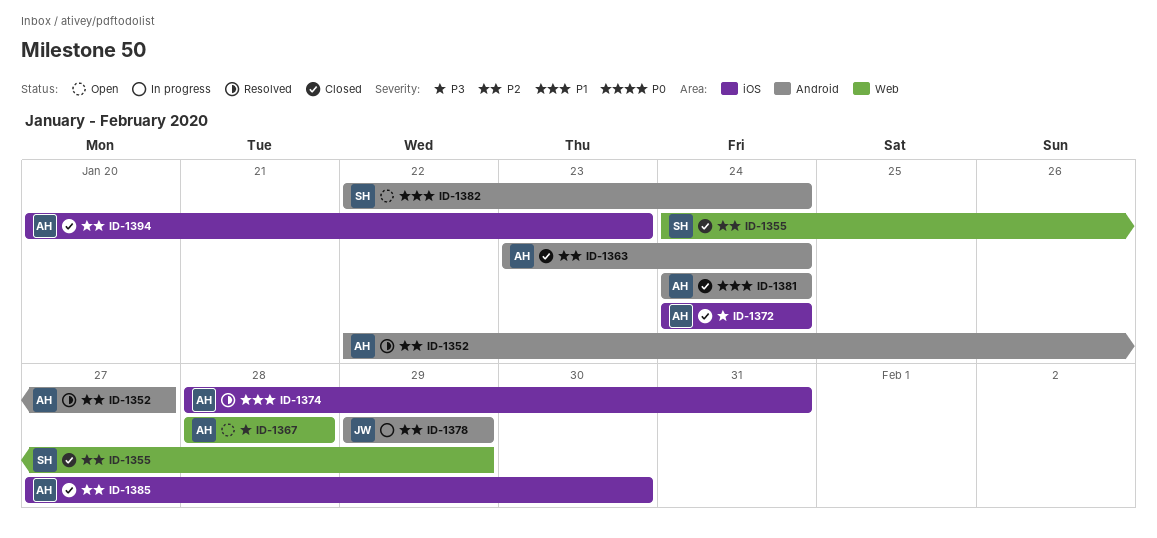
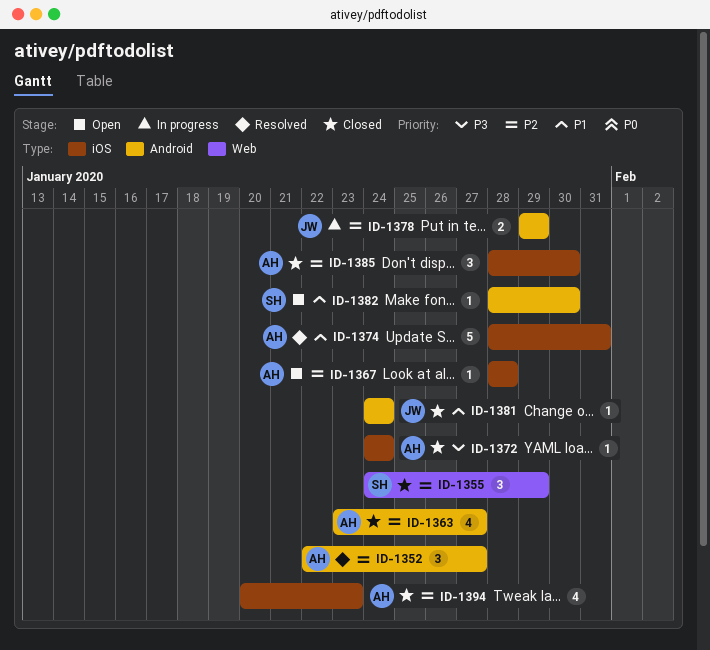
ID-1363, due: Jan 24 -> Jan 27
ID-1367, priority: P3 -> P2
ID-1367, label: Web -> iOS
ID-1381, owner: AH -> JW
ID-1382, start: Jan 22 -> Jan 28
ID-1382, due: Jan 24 -> Jan 30
ID-1385, start: Jan 27 -> Jan 28

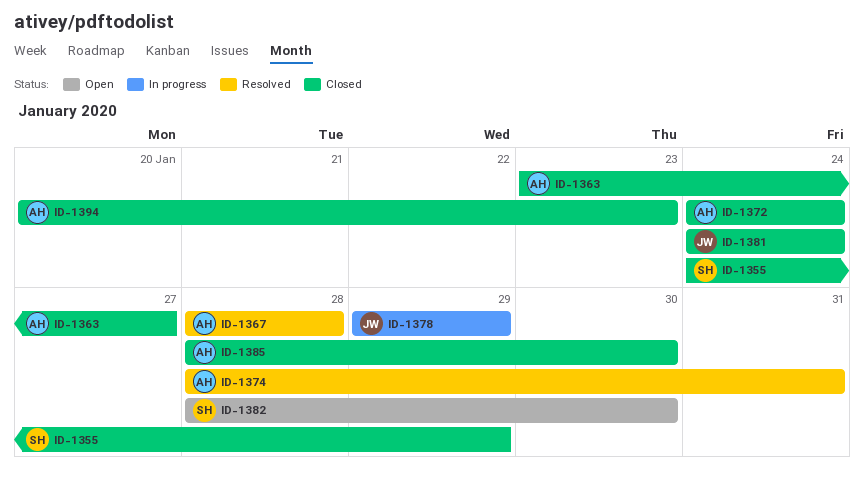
ID-1352: present -> none
ID-1367, status: Open -> Resolved

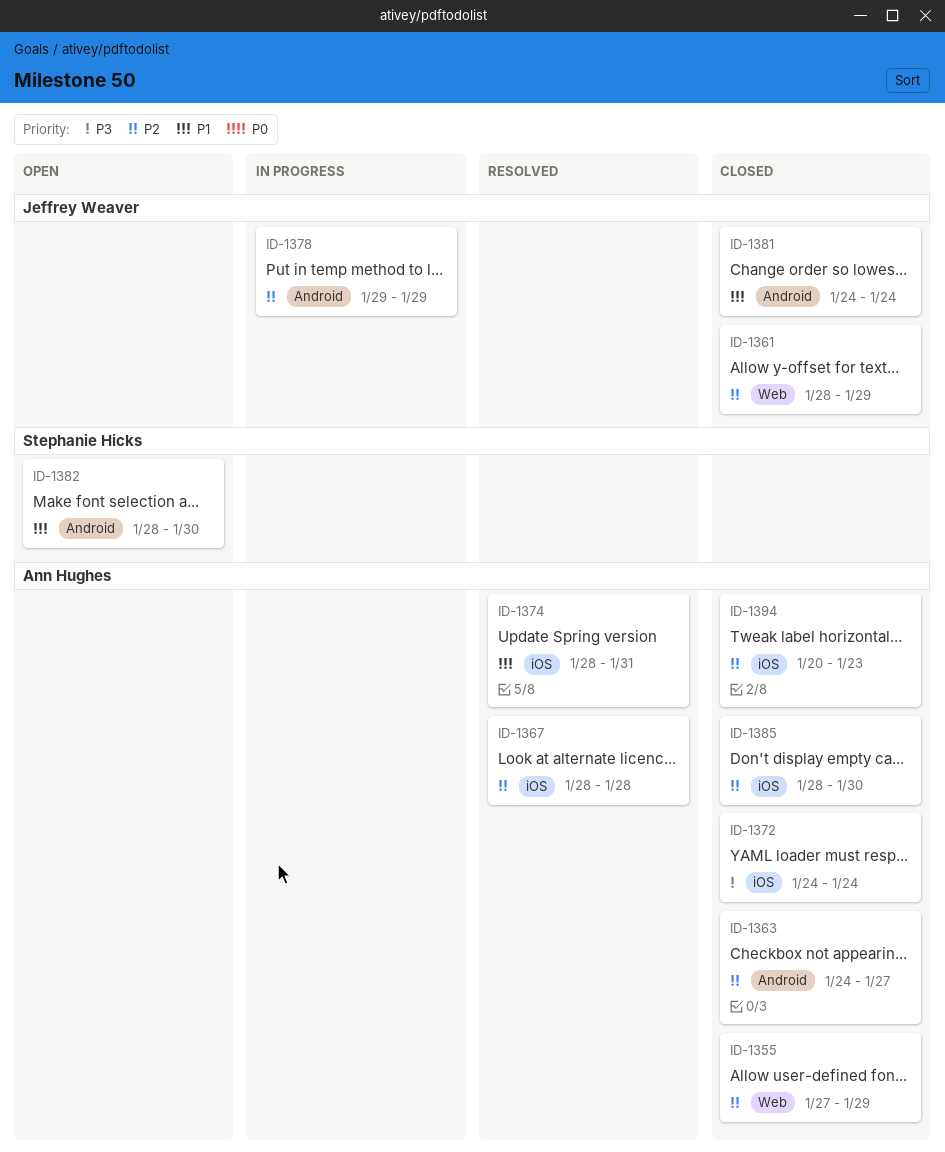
ID-1355, owner: Stephanie Hicks -> Ann Hughes
ID-1355, start: Jan 24 -> Jan 27
ID-1361: none -> present
ID-1363, start: Jan 23 -> Jan 24

